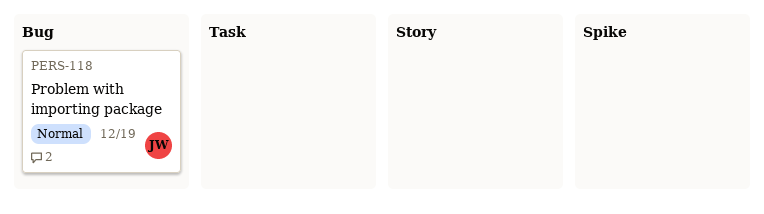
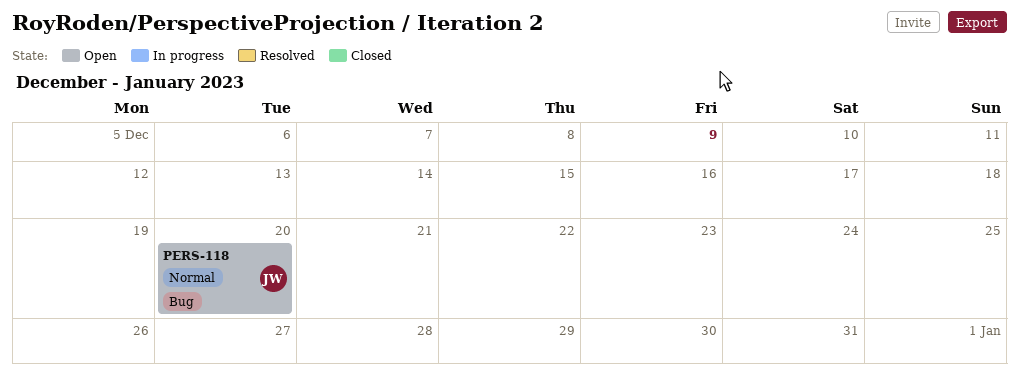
PERS-118, due: Dec 19 -> Dec 20

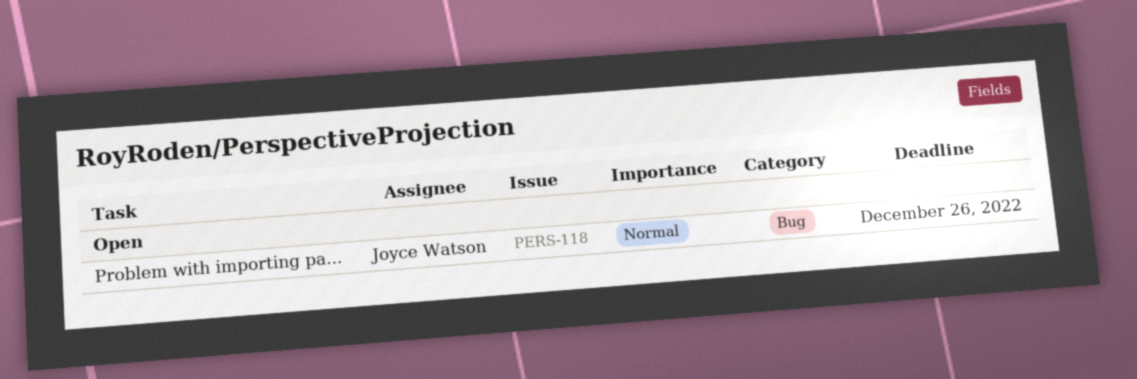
PERS-118, due: Dec 20 -> Dec 26

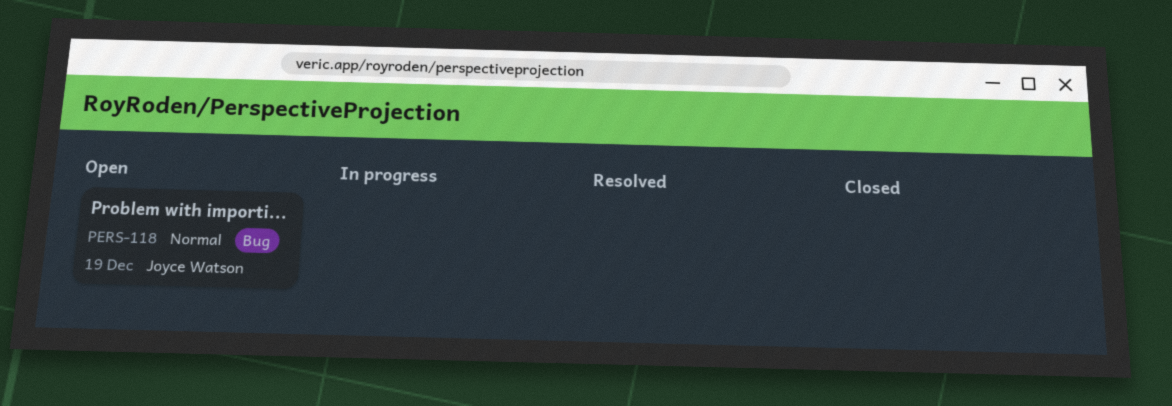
PERS-118, due: Dec 26 -> Dec 19

